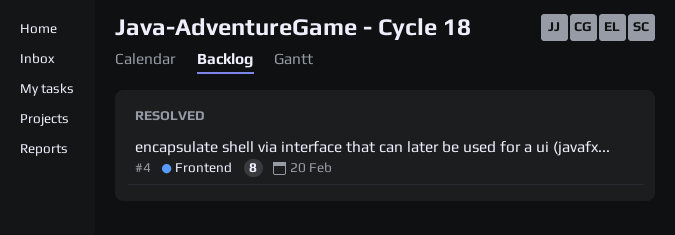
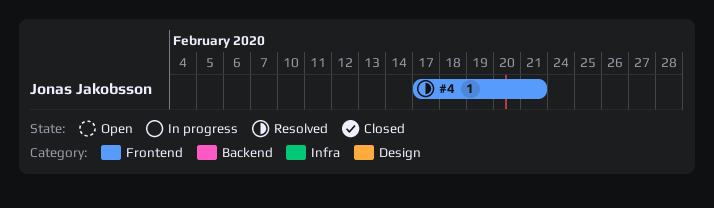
#4, estimate: 8 -> 1
#4, due: Feb 20 -> Feb 21

